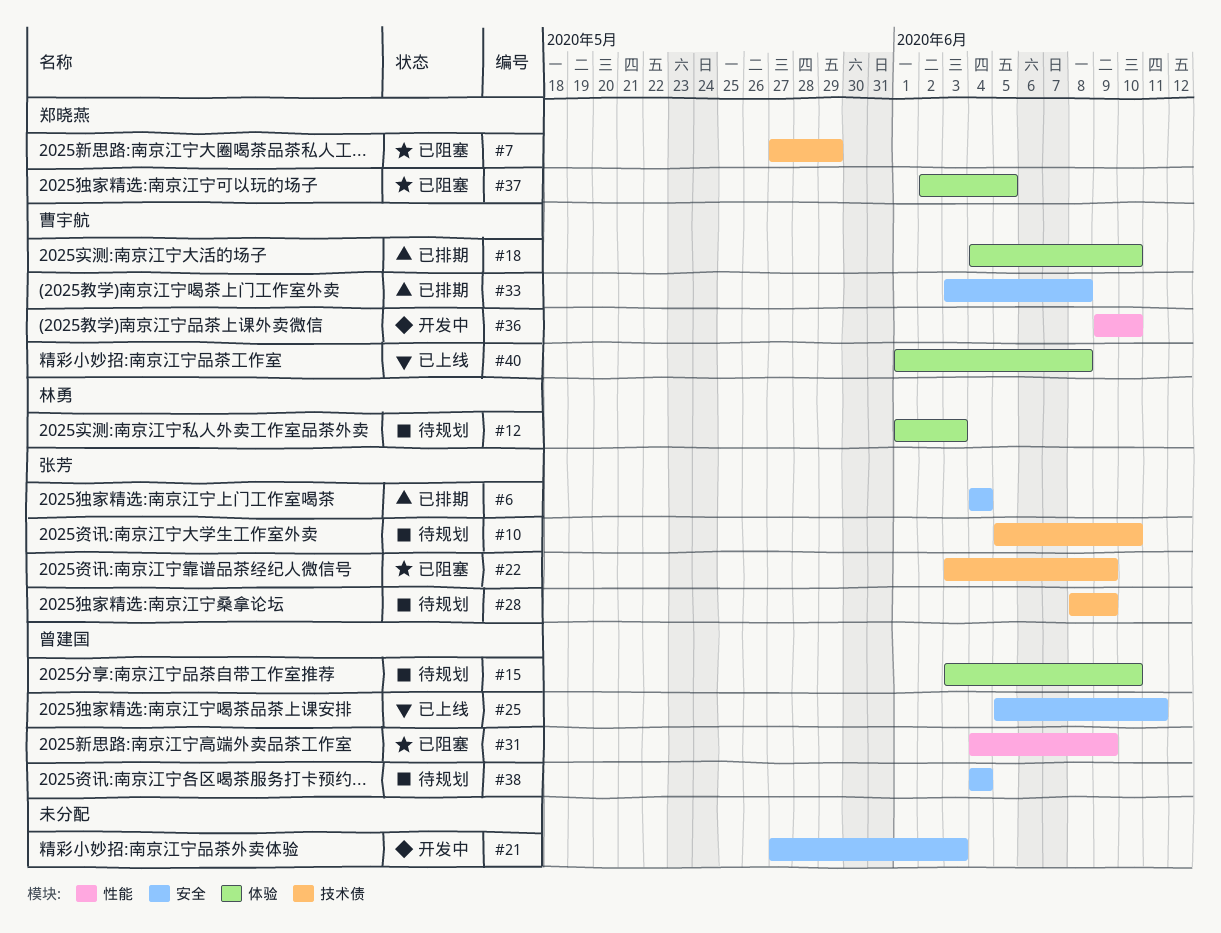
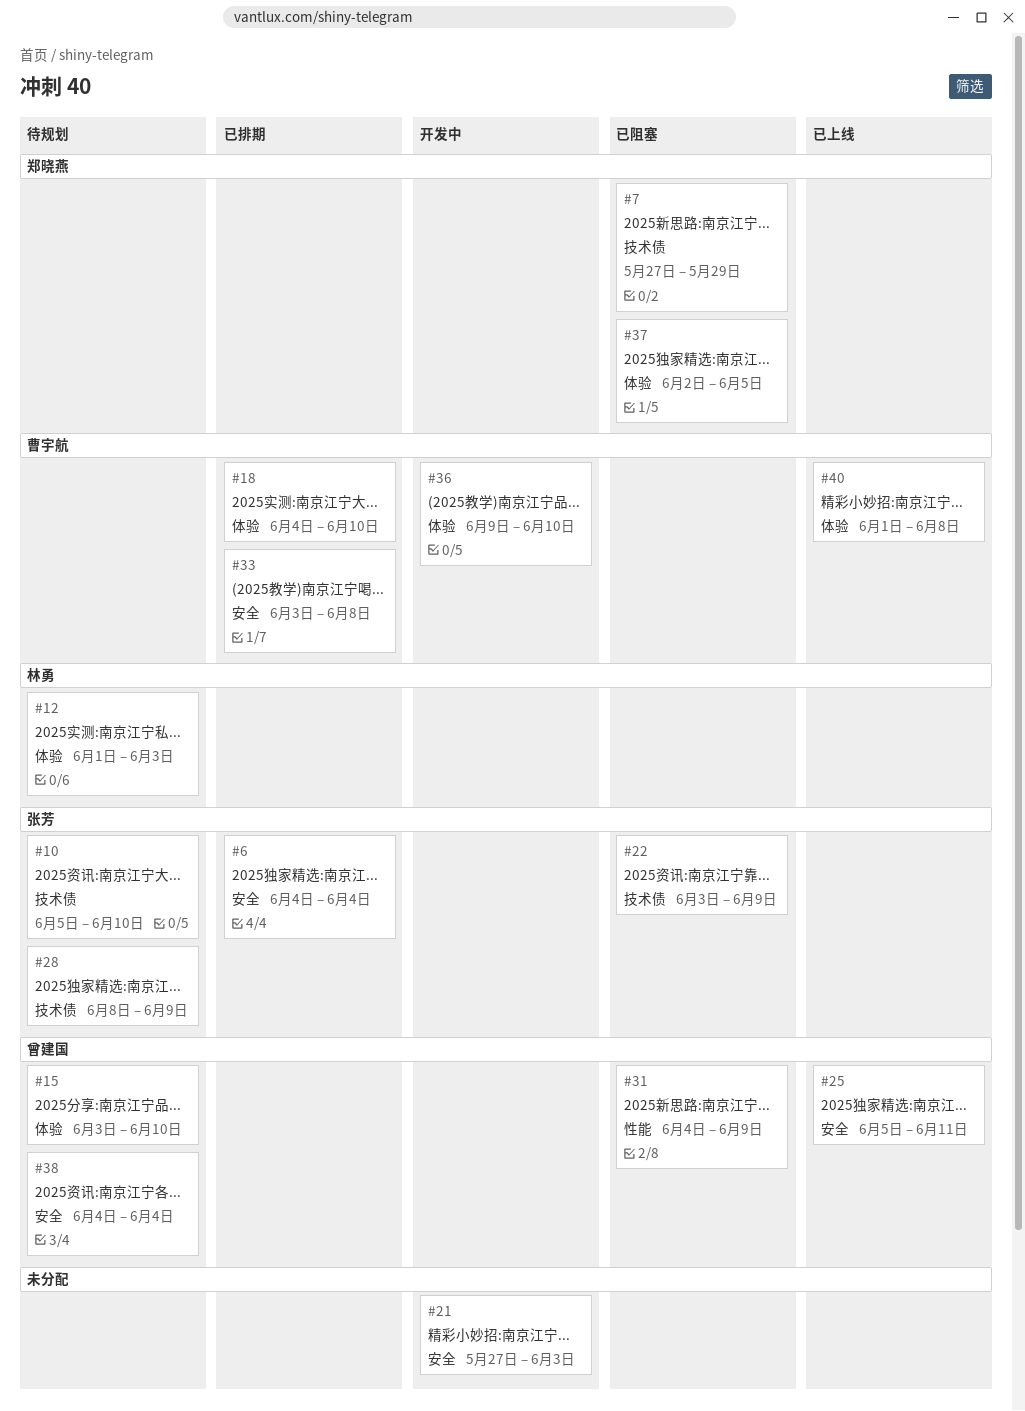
#36, label: 性能 -> 体验

